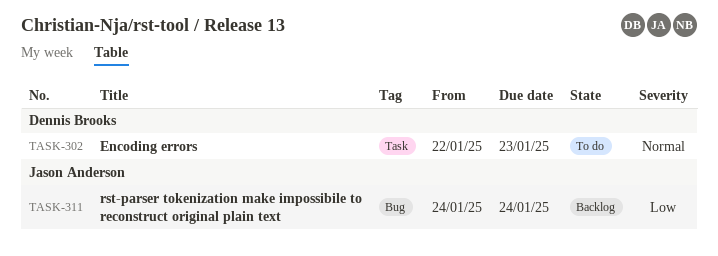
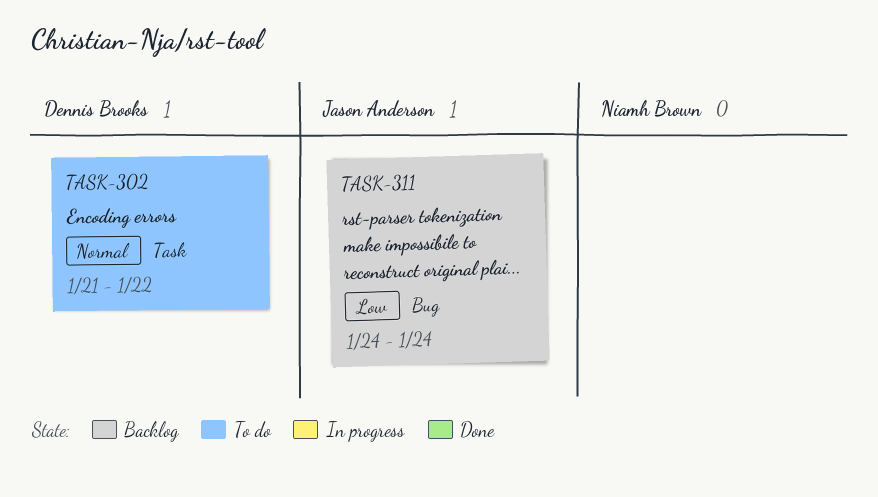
TASK-302, start: Jan 22 -> Jan 21
TASK-302, due: Jan 23 -> Jan 22

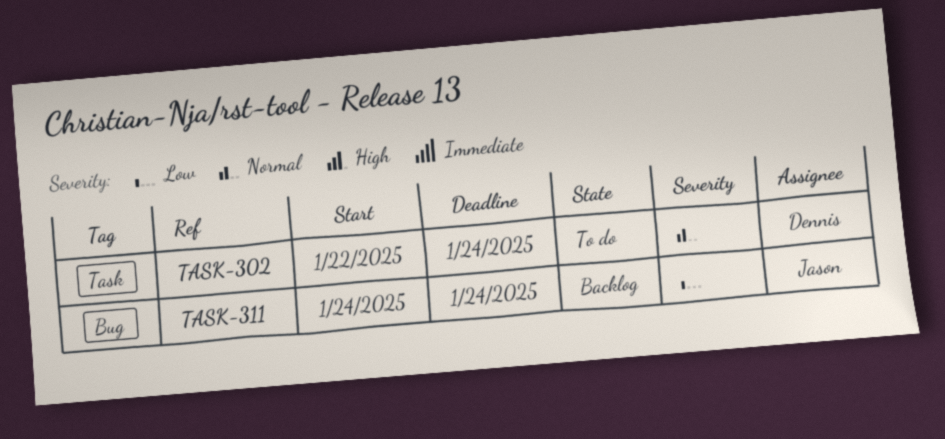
TASK-302, start: Jan 21 -> Jan 22
TASK-302, due: Jan 22 -> Jan 24

